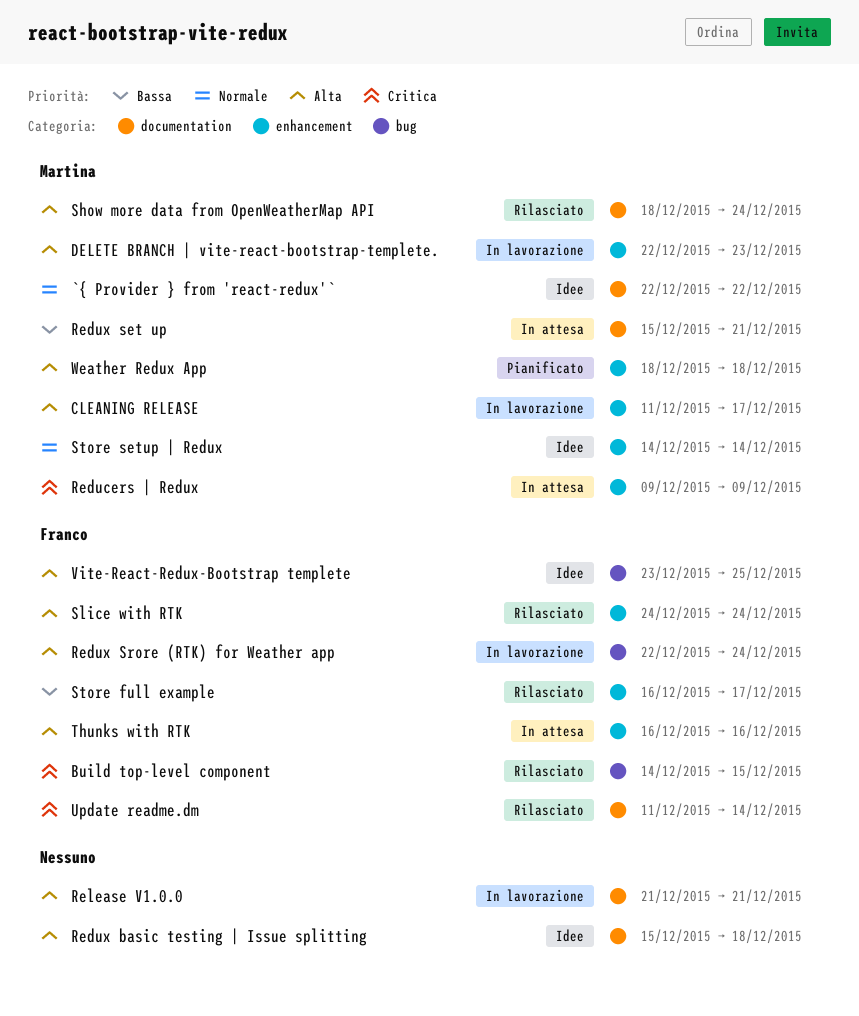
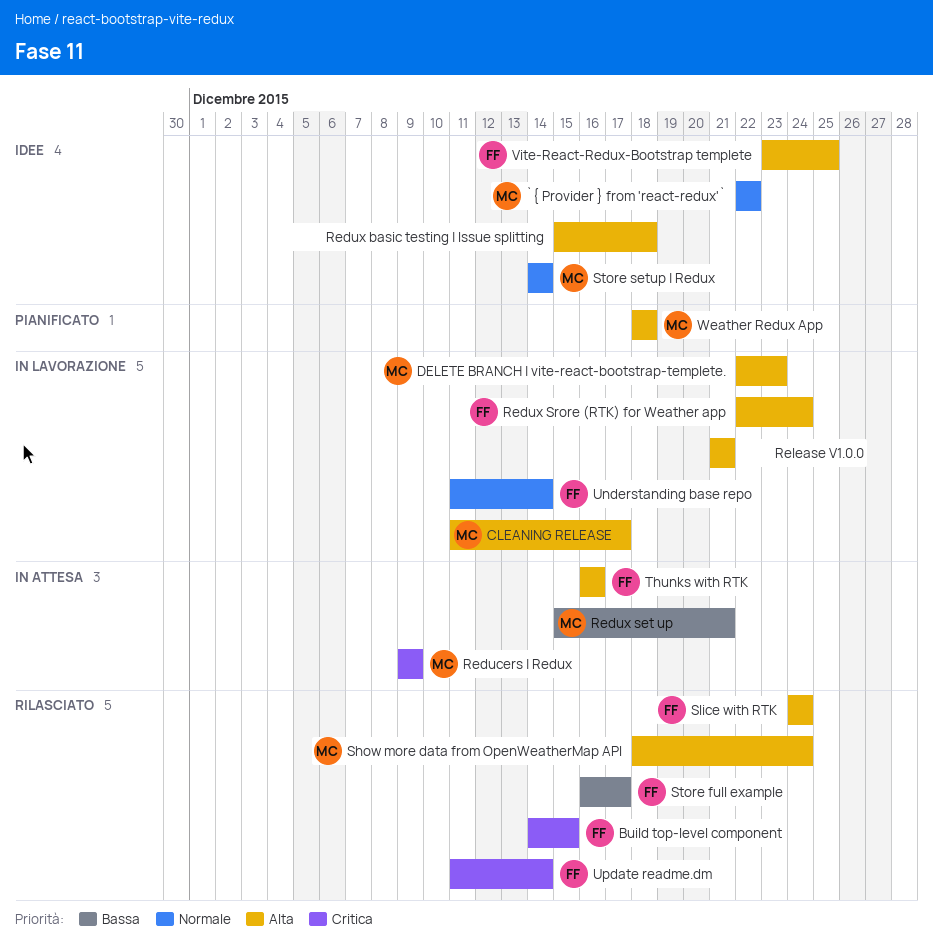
Understanding base repo: none -> present

